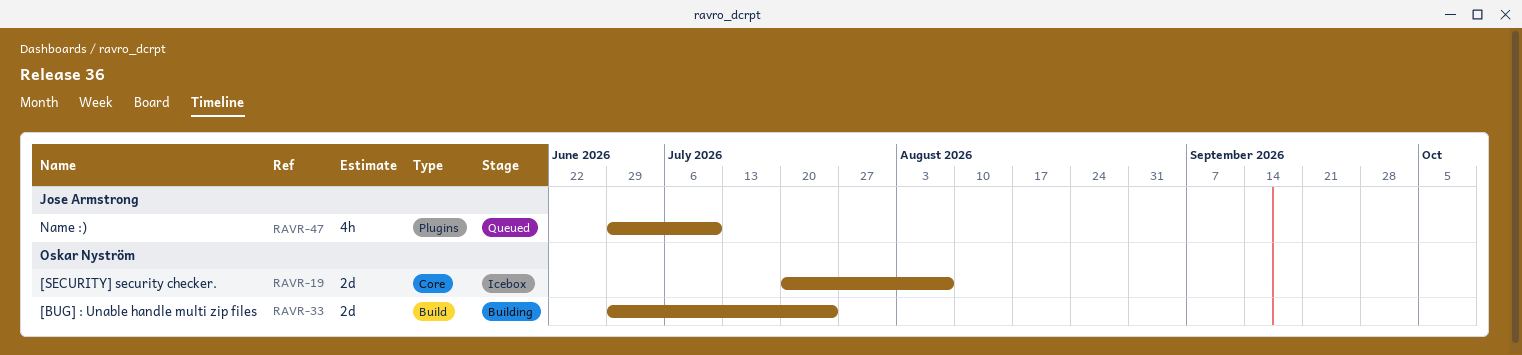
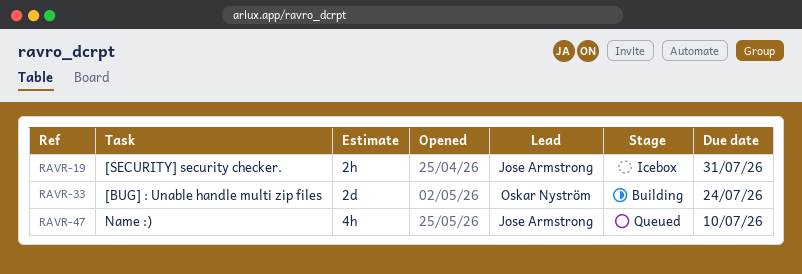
RAVR-19, owner: Oskar Nyström -> Jose Armstrong
RAVR-19, estimate: 2d -> 2h
RAVR-19, due: Aug 7 -> Jul 31

